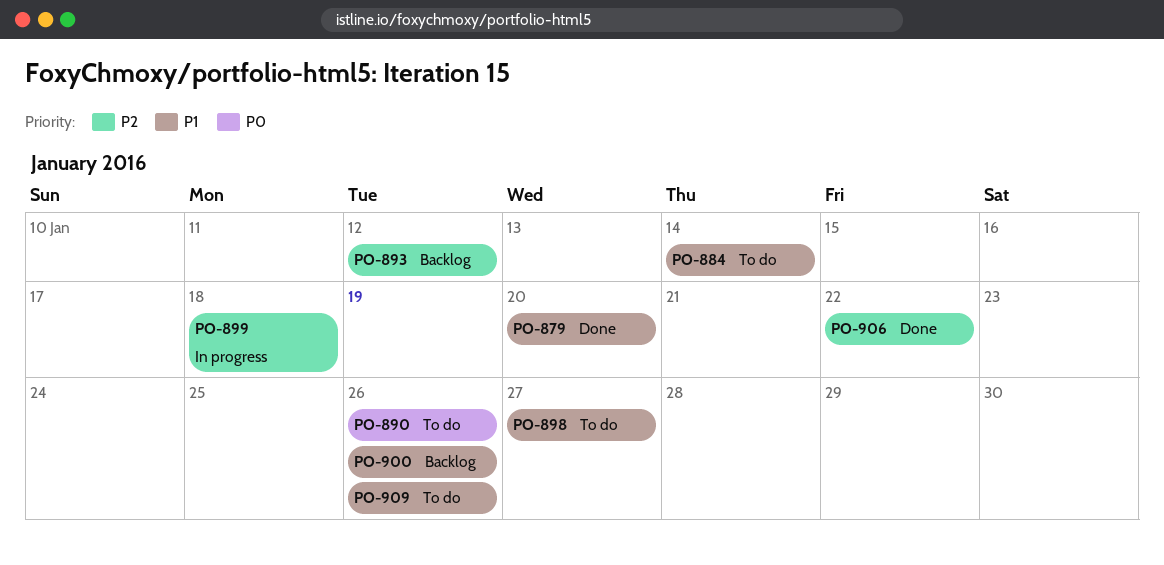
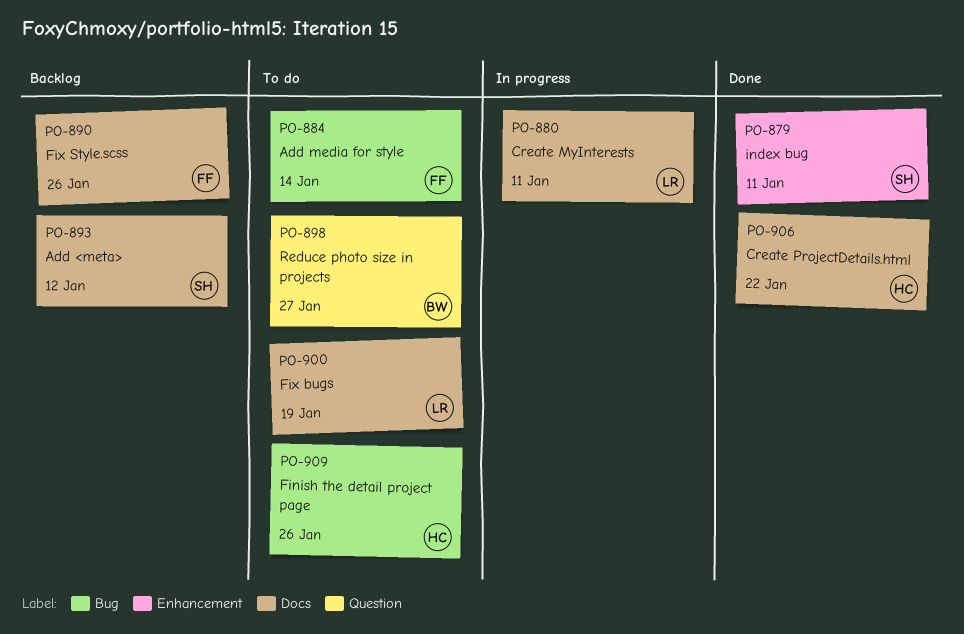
PO-879, due: Jan 20 -> Jan 11
PO-880: none -> present
PO-890, status: To do -> Backlog
PO-899: present -> none
PO-900, status: Backlog -> To do
PO-900, due: Jan 26 -> Jan 19

